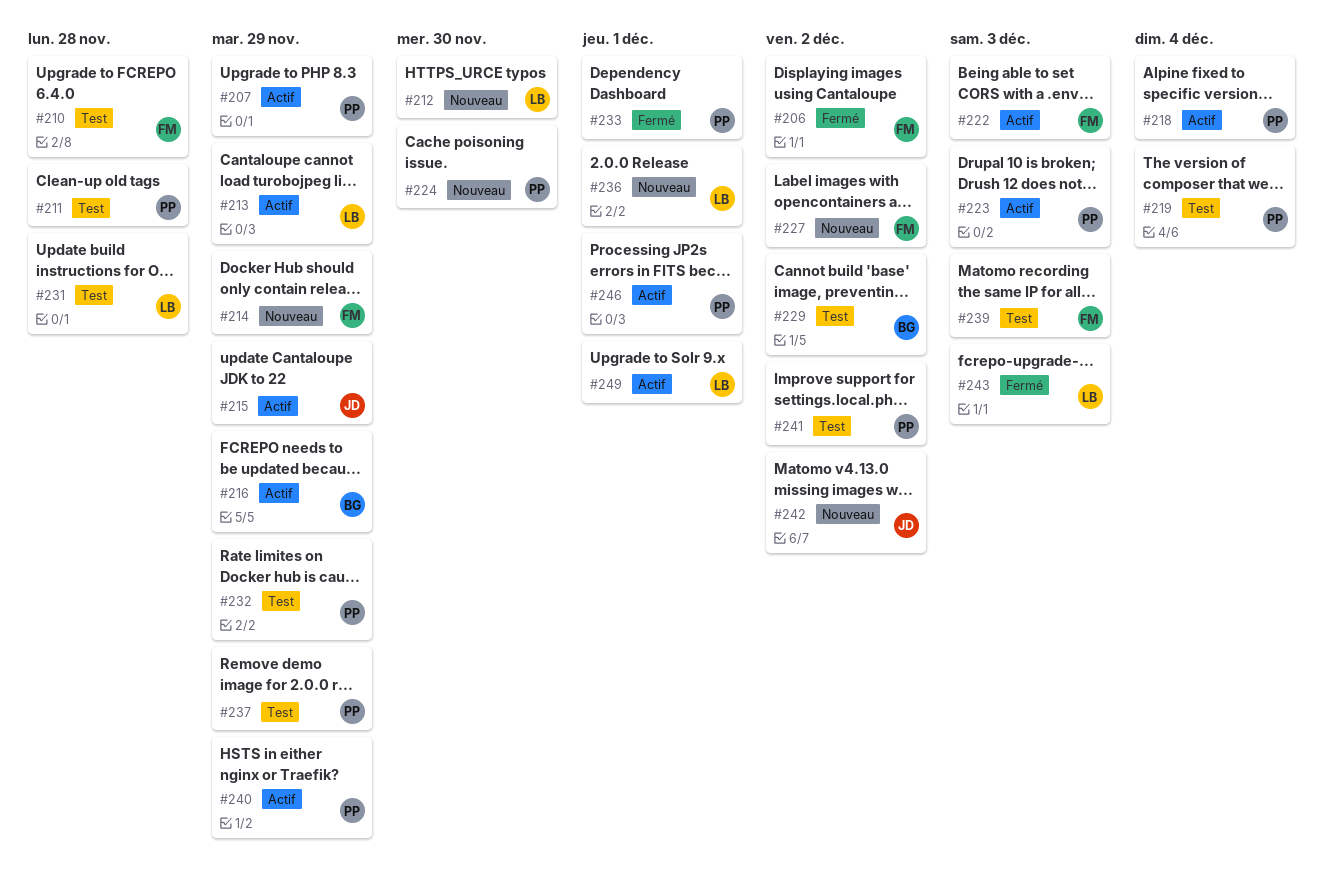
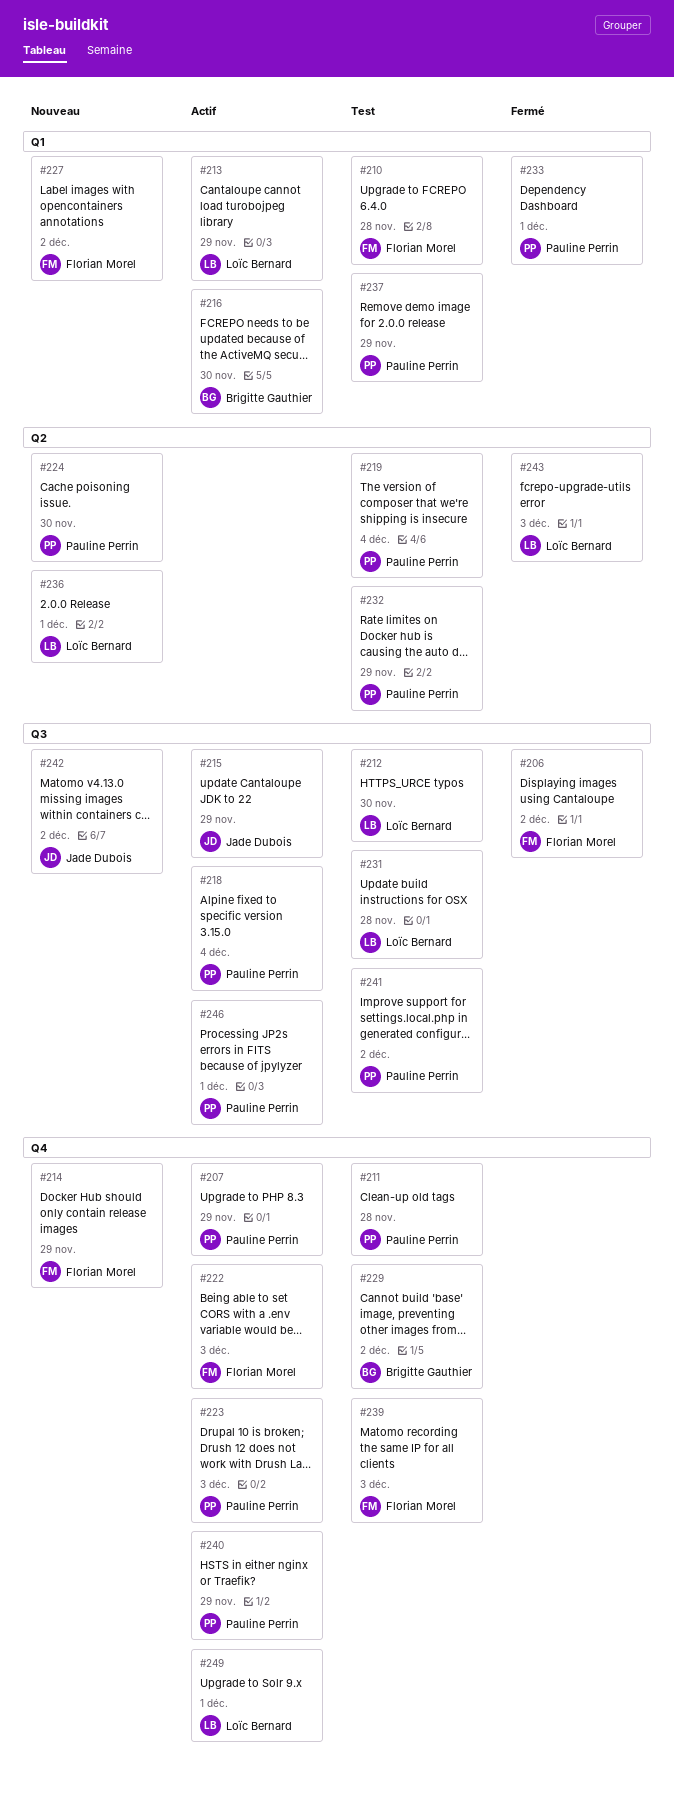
#212, status: Nouveau -> Test
#216, due: Nov 29 -> Nov 30

